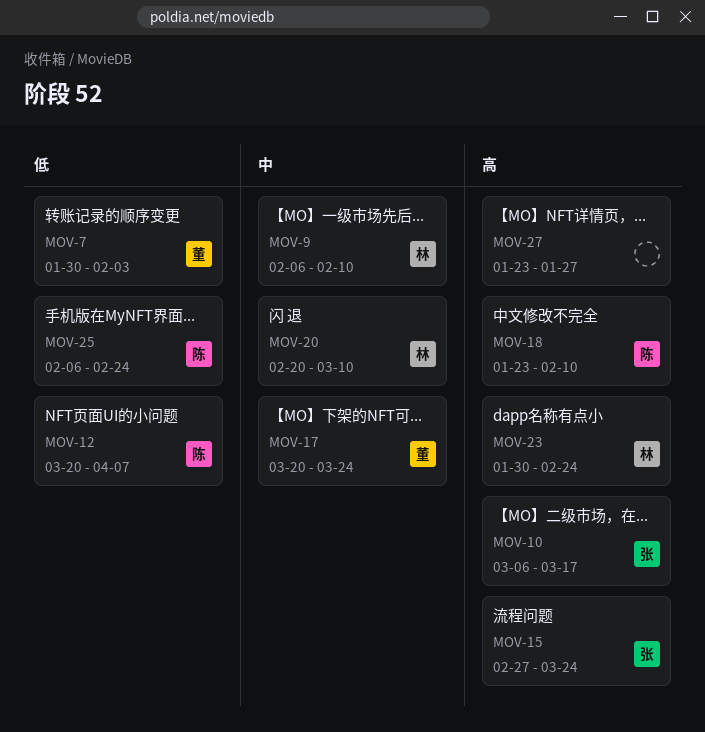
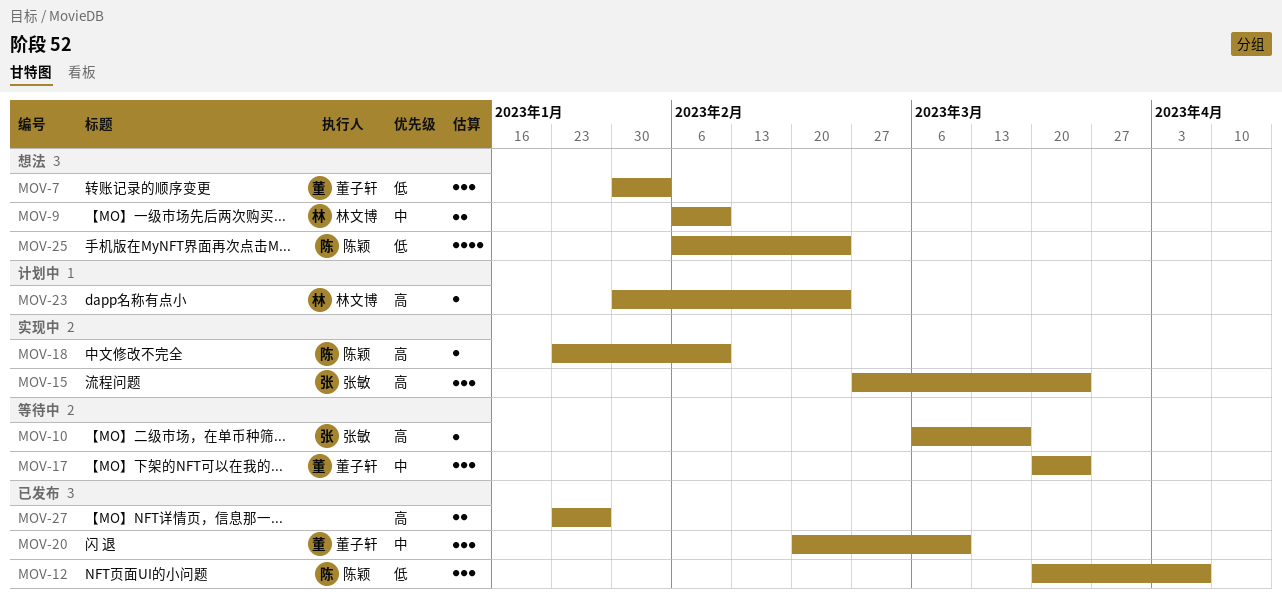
MOV-20, owner: 林文博 -> 董子轩

